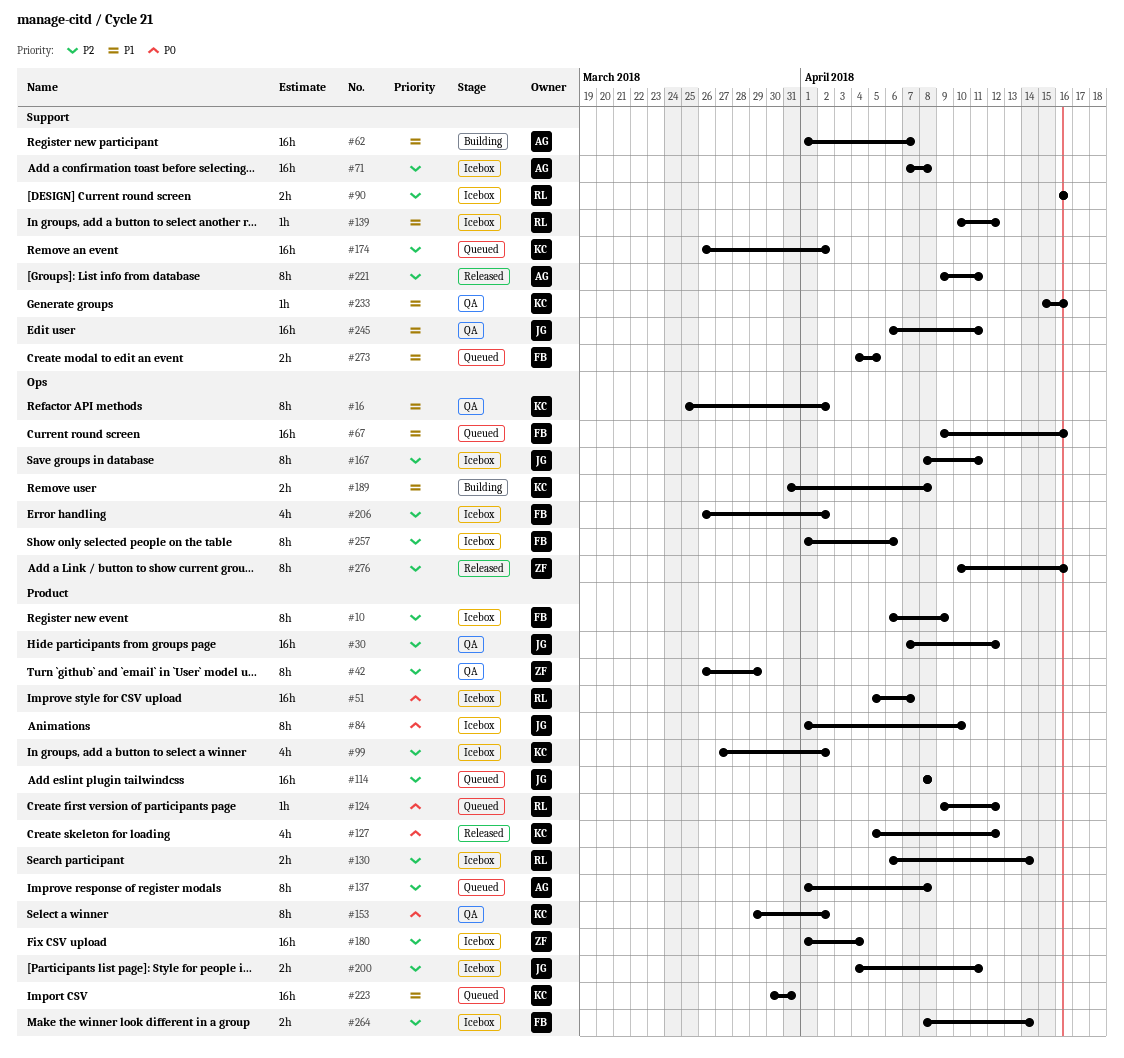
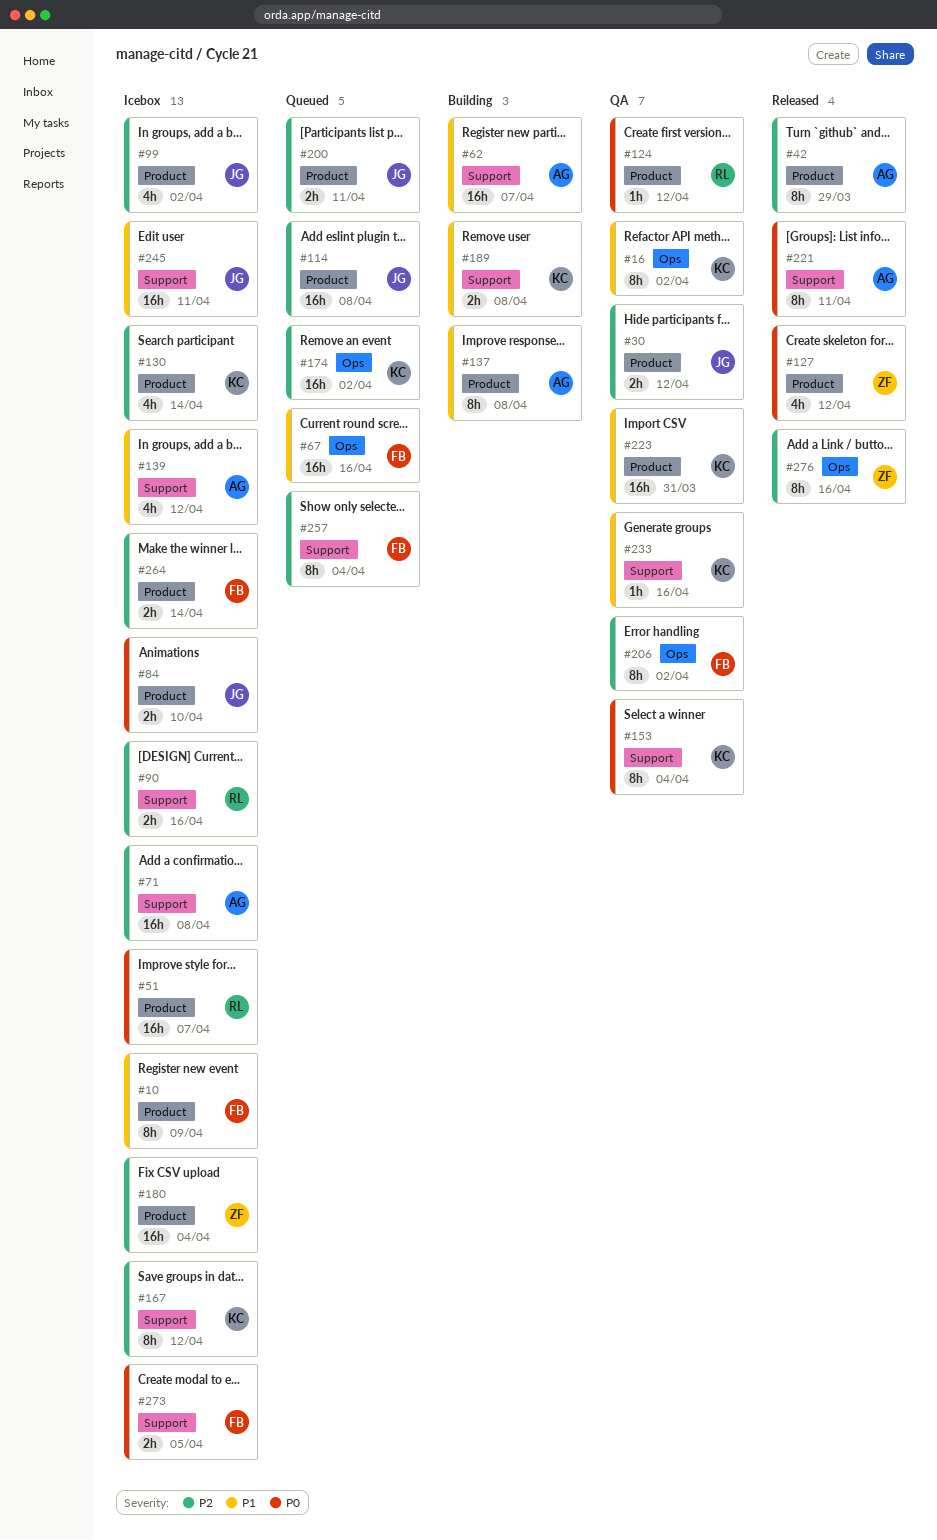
#10, priority: P2 -> P1
#30, estimate: 16h -> 2h
#42, status: QA -> Released
#42, owner: ZF -> AG
#84, estimate: 8h -> 2h
#99, owner: KC -> JG
#124, status: Queued -> QA
#127, owner: KC -> ZF
#130, owner: RL -> KC
#130, estimate: 2h -> 4h
#137, status: Queued -> Building
#137, priority: P2 -> P1
#139, owner: RL -> AG
#139, estimate: 1h -> 4h
#153, label: Product -> Support
#153, due: Apr 2 -> Apr 4
#167, owner: JG -> KC
#167, label: Ops -> Support
#167, due: Apr 11 -> Apr 12
#174, label: Support -> Ops
#189, label: Ops -> Support
#200, status: Icebox -> Queued
#206, status: Icebox -> QA
#206, estimate: 4h -> 8h
#221, priority: P2 -> P0
#223, status: Queued -> QA
#245, status: QA -> Icebox
#257, status: Icebox -> Queued
#257, label: Ops -> Support
#257, due: Apr 6 -> Apr 4
#273, status: Queued -> Icebox
#273, priority: P1 -> P0

